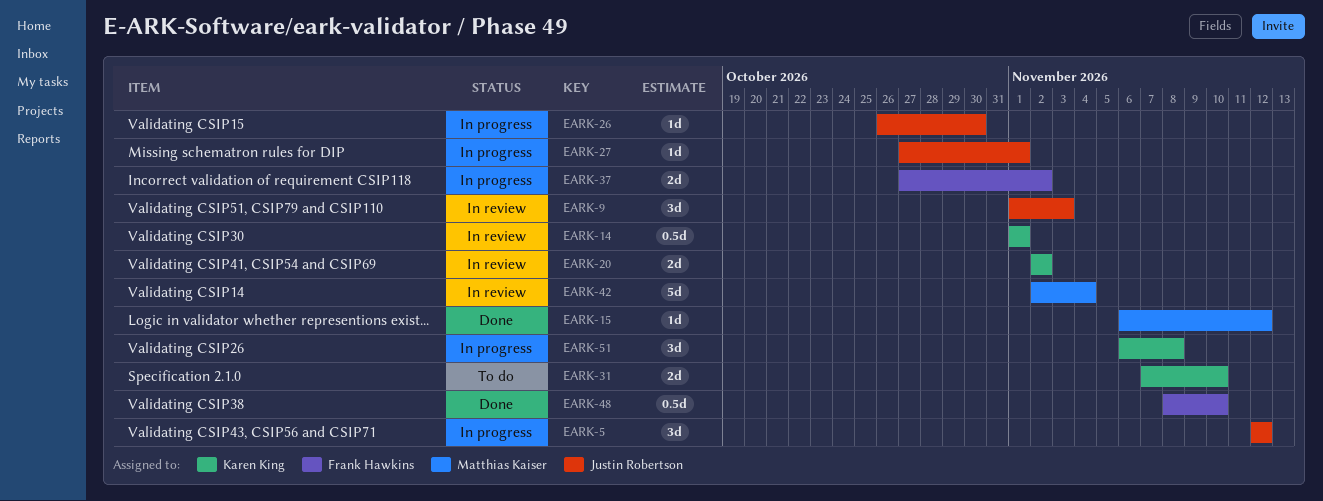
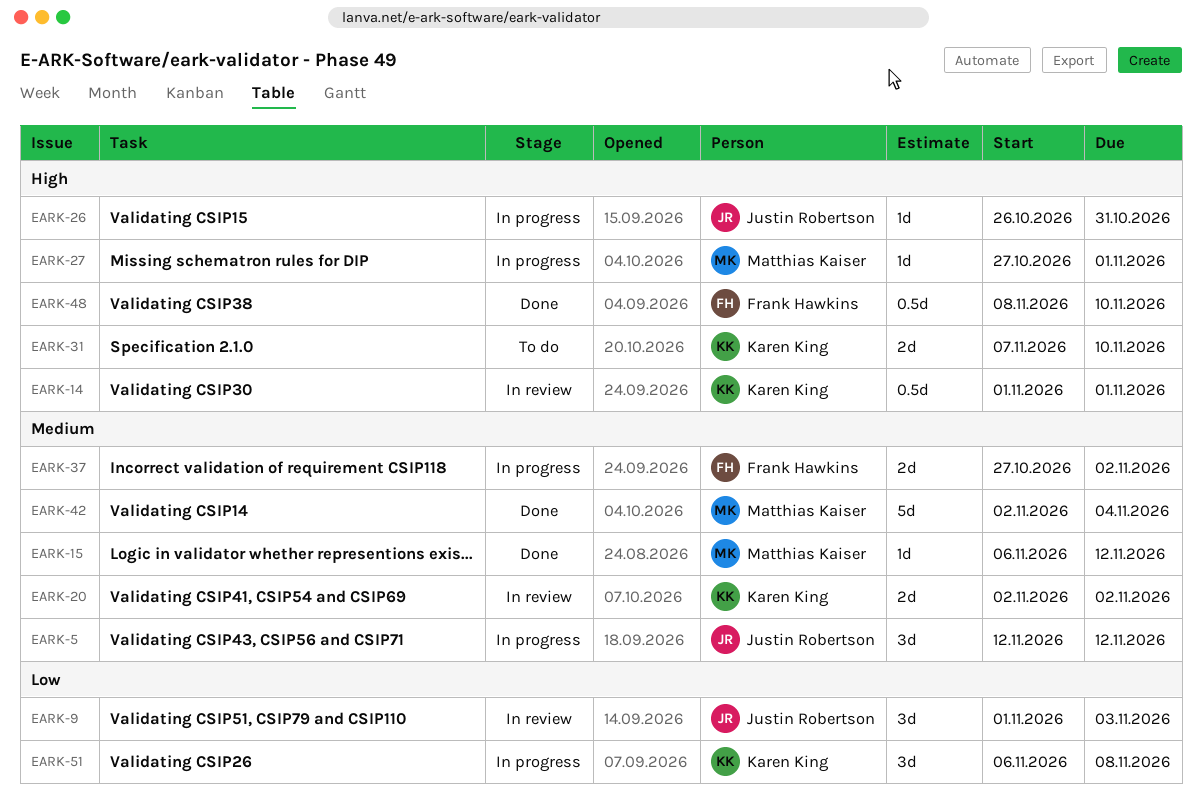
EARK-26, due: Oct 30 -> Oct 31
EARK-27, owner: Justin Robertson -> Matthias Kaiser
EARK-42, status: In review -> Done

